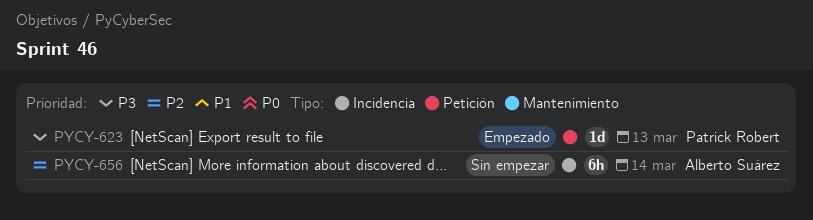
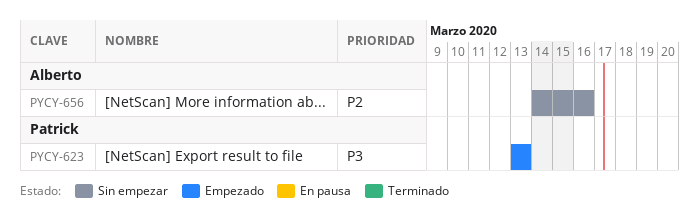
PYCY-656, due: Mar 14 -> Mar 16

